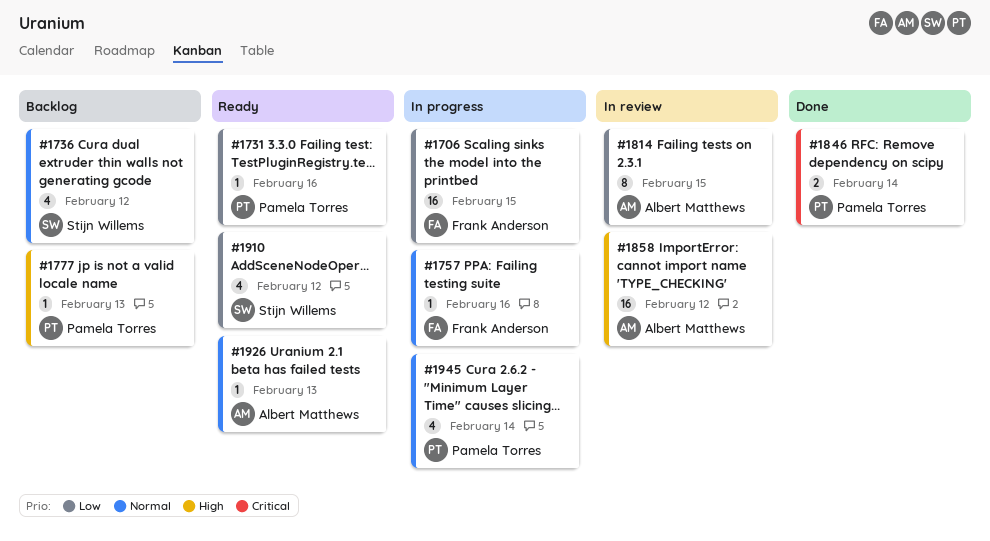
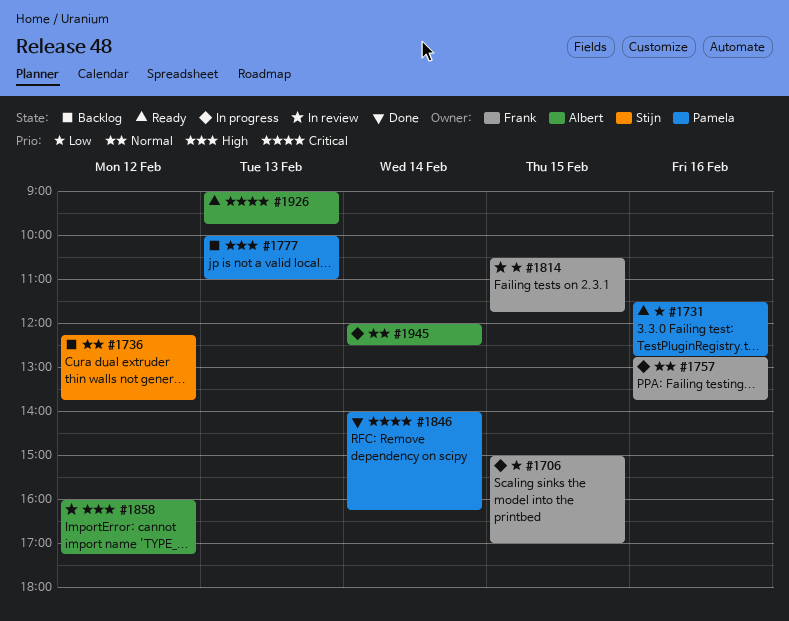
#1814, owner: Albert Matthews -> Frank Anderson
#1910: present -> none
#1926, priority: Normal -> Critical
#1945, owner: Pamela Torres -> Albert Matthews

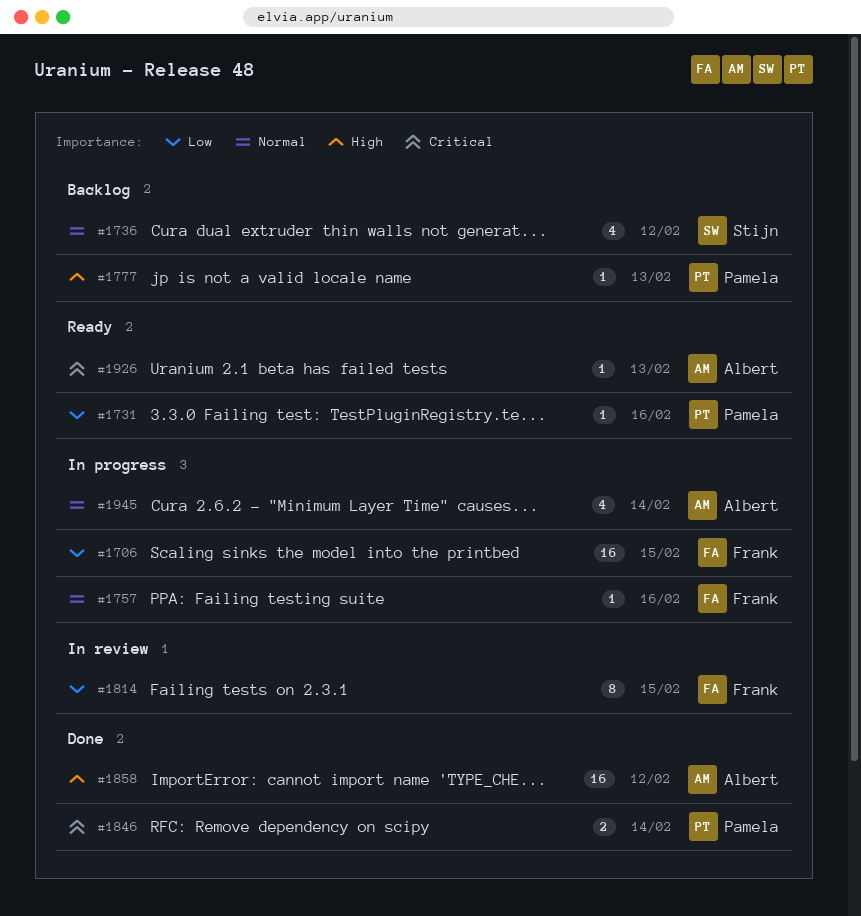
#1858, status: In review -> Done

